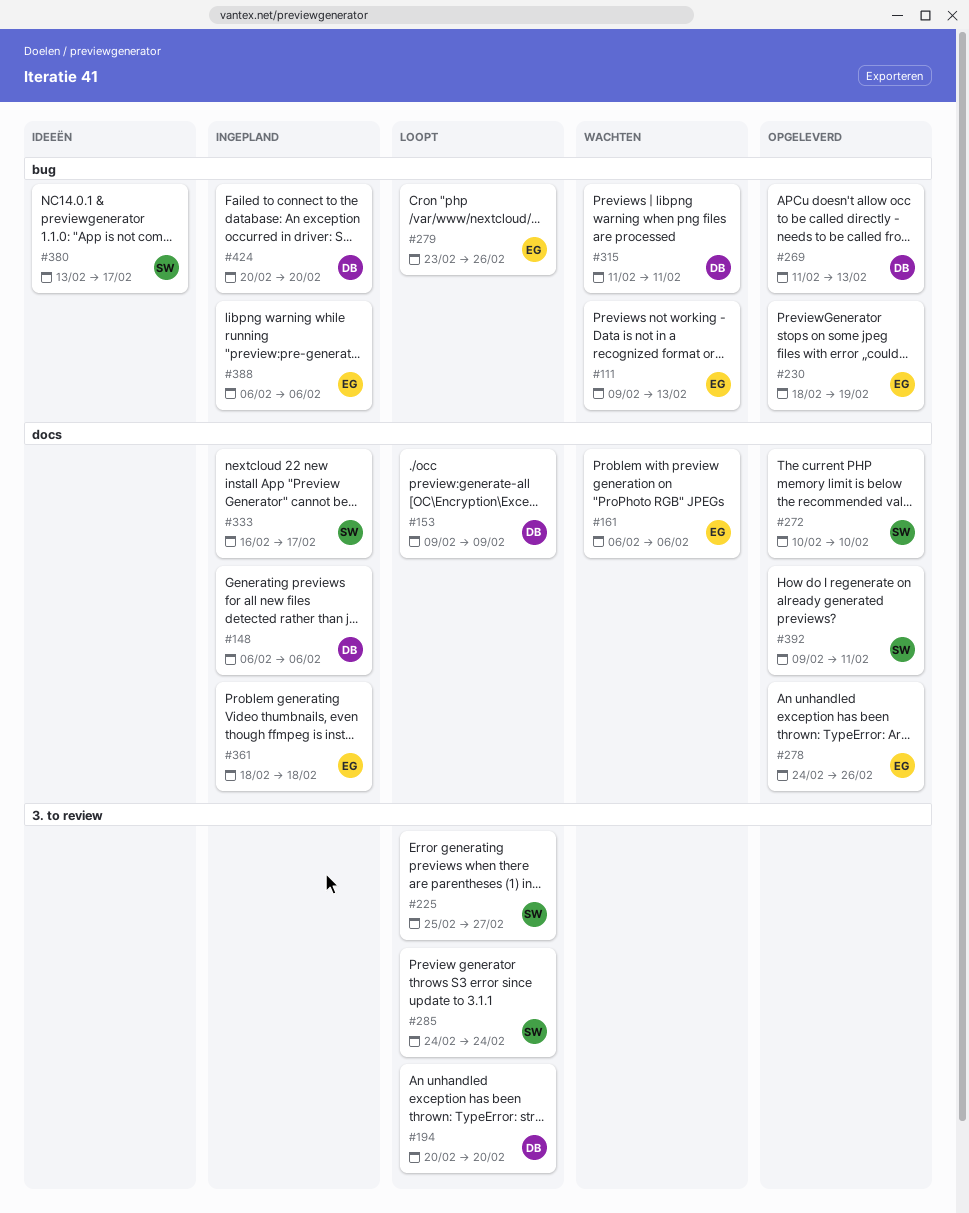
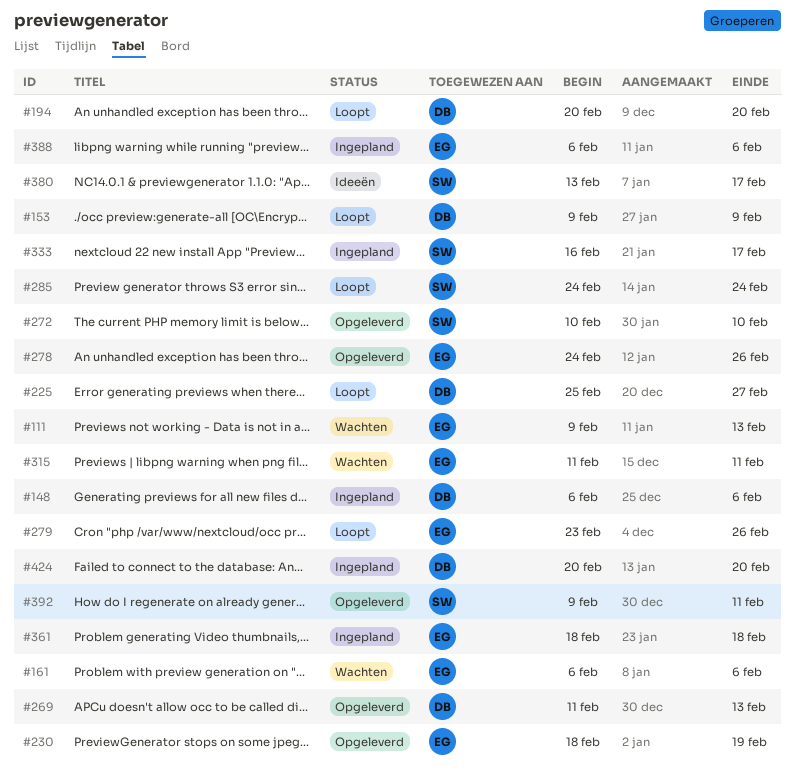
#225, owner: SW -> DB
#315, owner: DB -> EG

